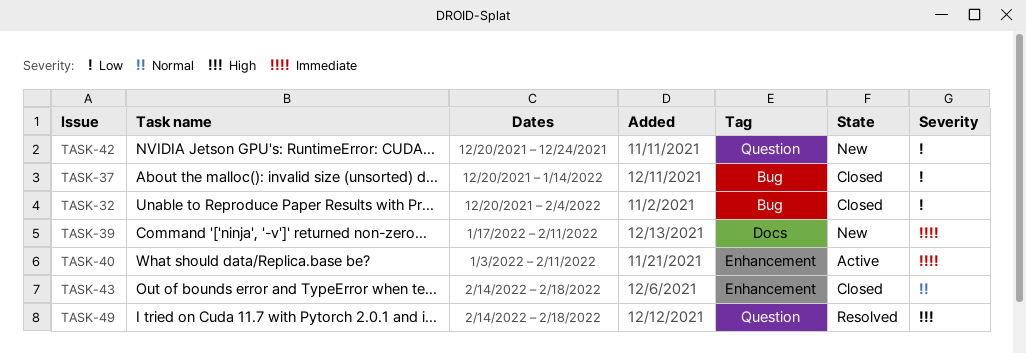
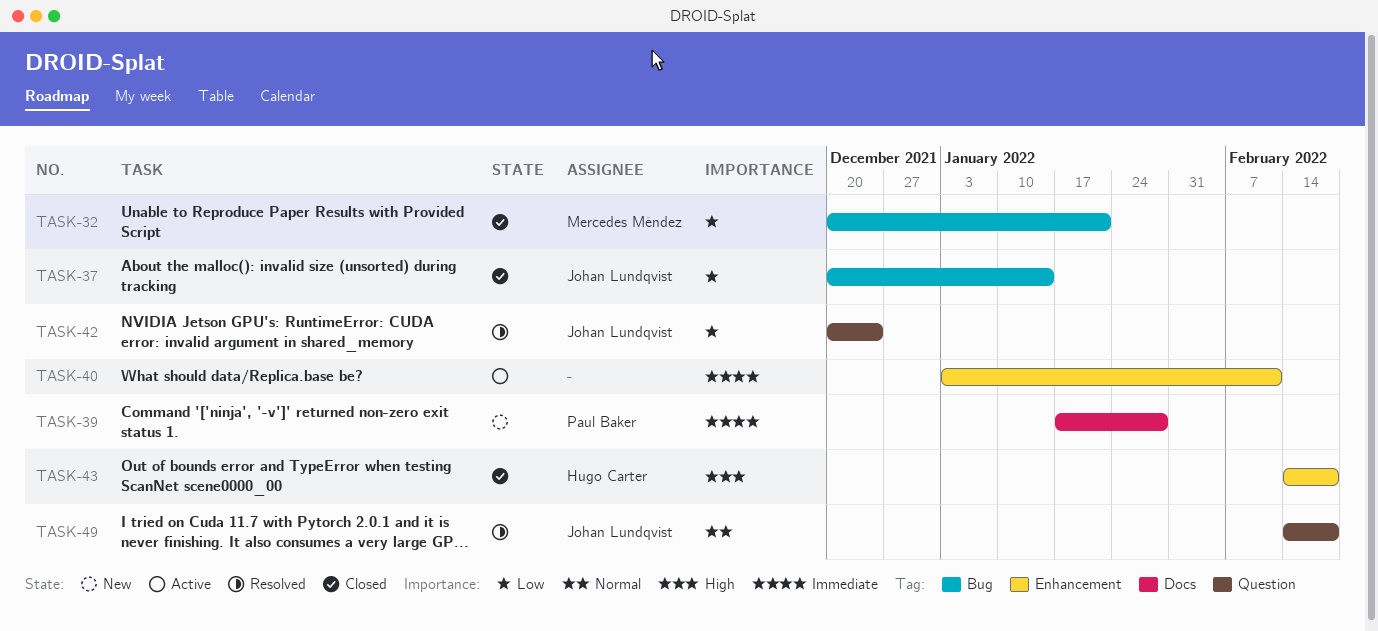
TASK-32, due: Feb 4 -> Jan 21
TASK-39, due: Feb 11 -> Jan 28
TASK-42, status: New -> Resolved
TASK-43, priority: Normal -> High
TASK-49, priority: High -> Normal

